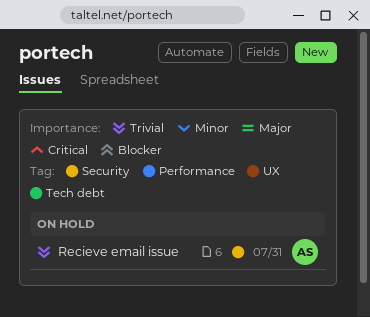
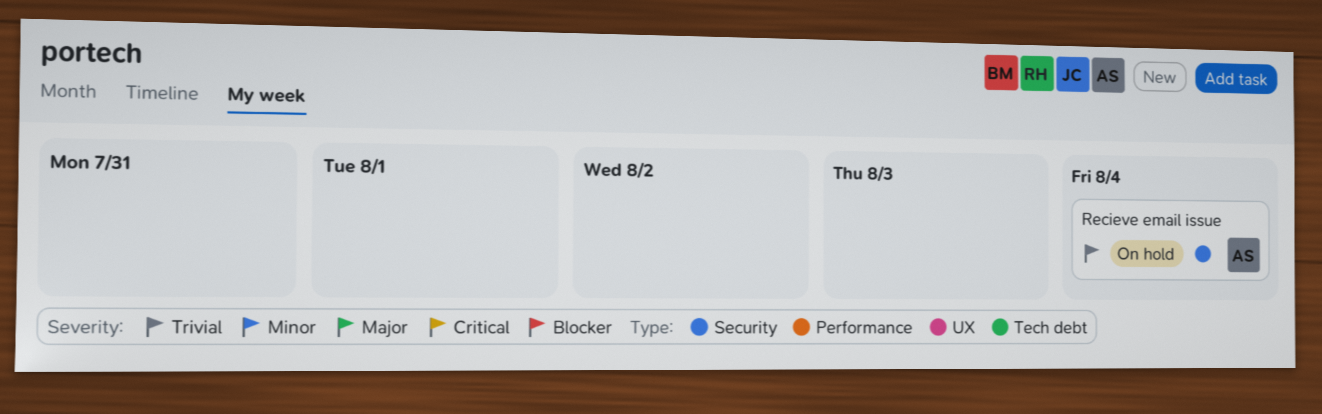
Recieve email issue, due: Jul 31 -> Aug 4

